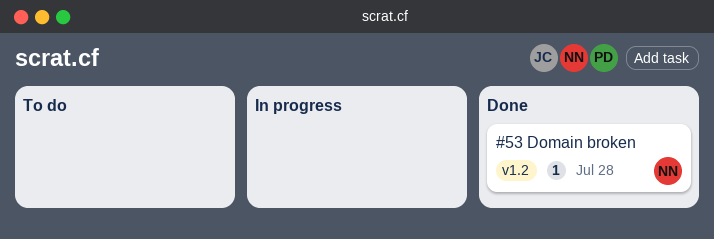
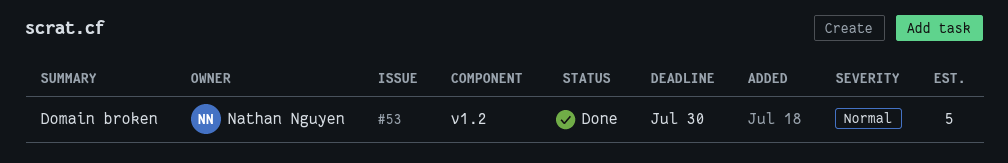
#53, estimate: 1 -> 5
#53, due: Jul 28 -> Jul 30

